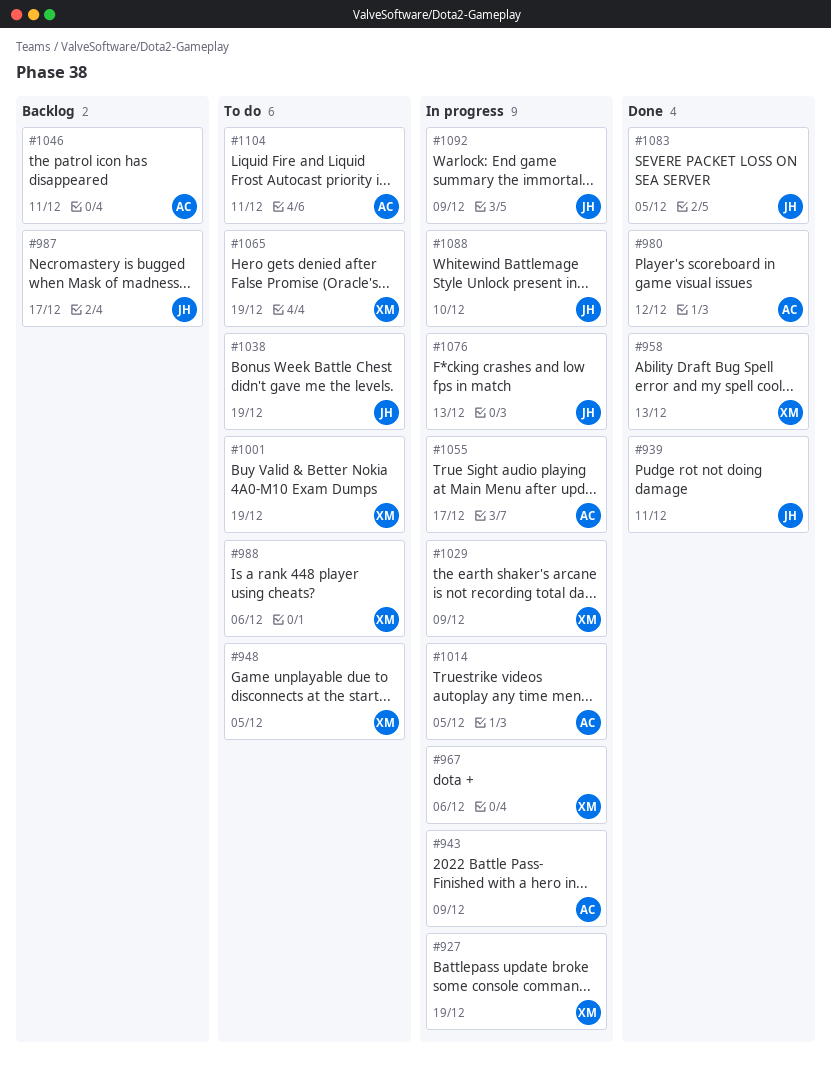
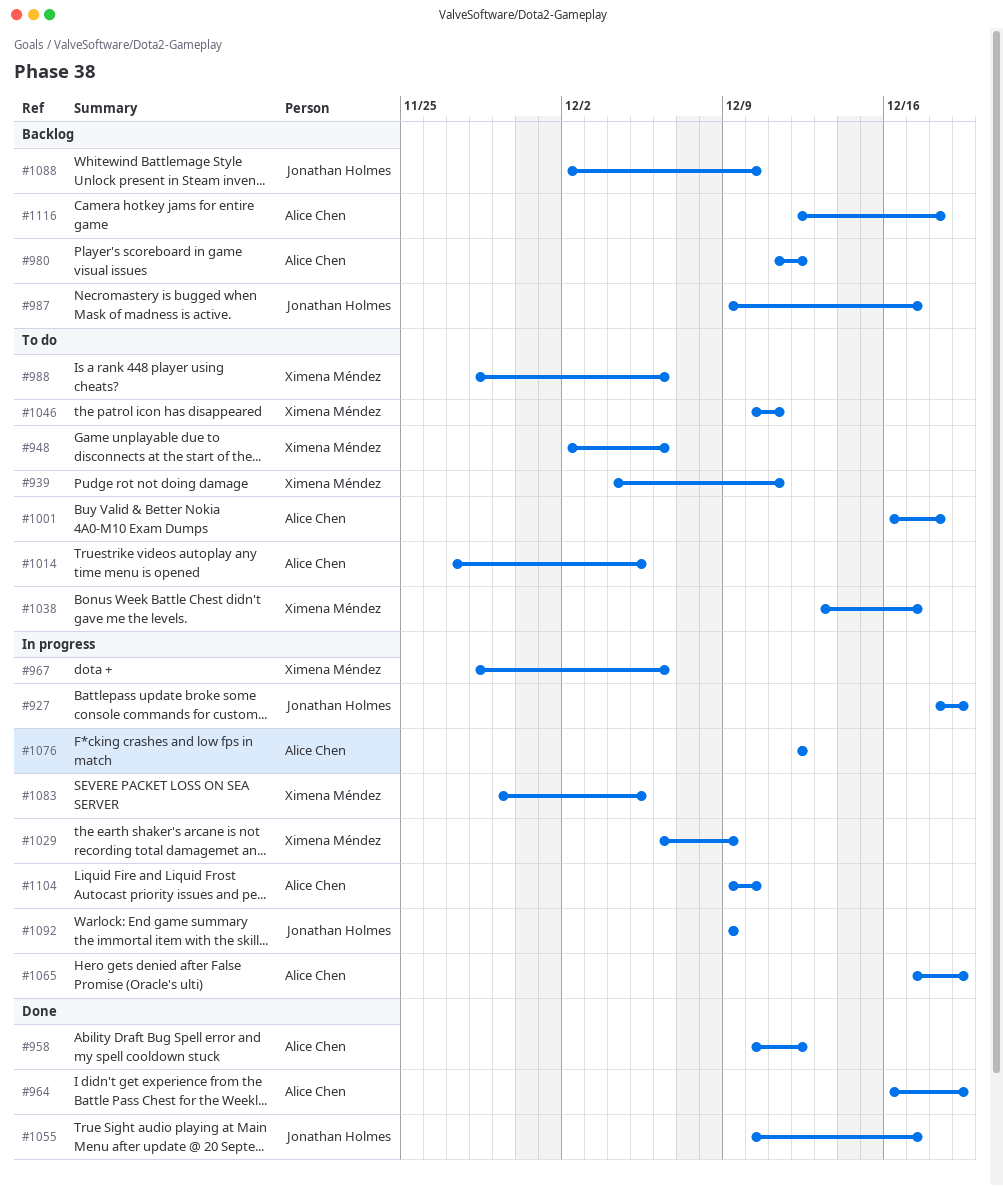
#927, owner: Ximena Méndez -> Jonathan Holmes
#939, status: Done -> To do
#939, owner: Jonathan Holmes -> Ximena Méndez
#943: present -> none
#948, due: Dec 5 -> Dec 6
#958, owner: Ximena Méndez -> Alice Chen
#958, due: Dec 13 -> Dec 12
#964: none -> present
#980, status: Done -> Backlog
#1001, owner: Ximena Méndez -> Alice Chen
#1001, due: Dec 19 -> Dec 18
#1014, status: In progress -> To do
#1038, owner: Jonathan Holmes -> Ximena Méndez
#1038, due: Dec 19 -> Dec 17
#1046, status: Backlog -> To do
#1046, owner: Alice Chen -> Ximena Méndez
#1055, status: In progress -> Done
#1055, owner: Alice Chen -> Jonathan Holmes
#1065, status: To do -> In progress
#1065, owner: Ximena Méndez -> Alice Chen
#1076, owner: Jonathan Holmes -> Alice Chen
#1076, due: Dec 13 -> Dec 12
#1083, status: Done -> In progress
#1083, owner: Jonathan Holmes -> Ximena Méndez
#1088, status: In progress -> Backlog
#1104, status: To do -> In progress
#1104, due: Dec 11 -> Dec 10
#1116: none -> present

